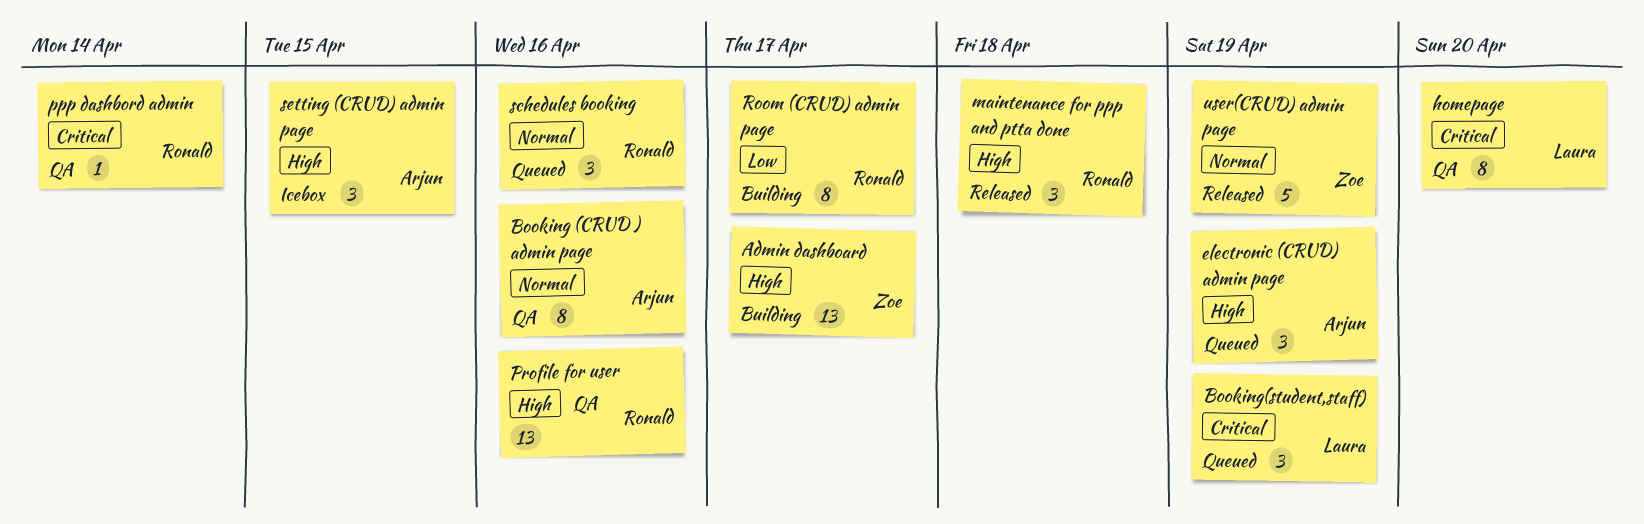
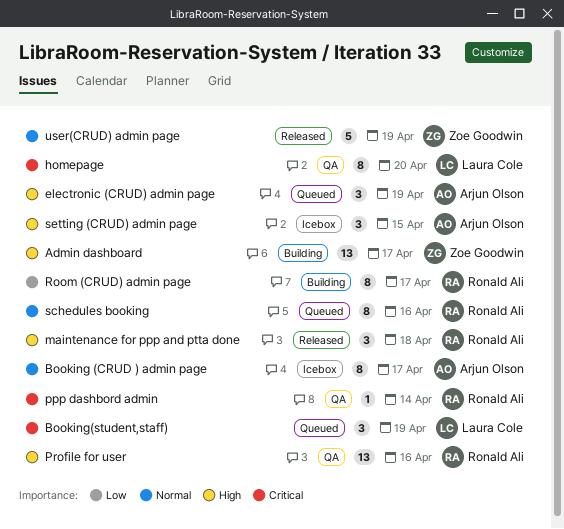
Booking (CRUD ) admin page, status: QA -> Icebox
Booking (CRUD ) admin page, due: Apr 16 -> Apr 17
schedules booking, estimate: 3 -> 8

